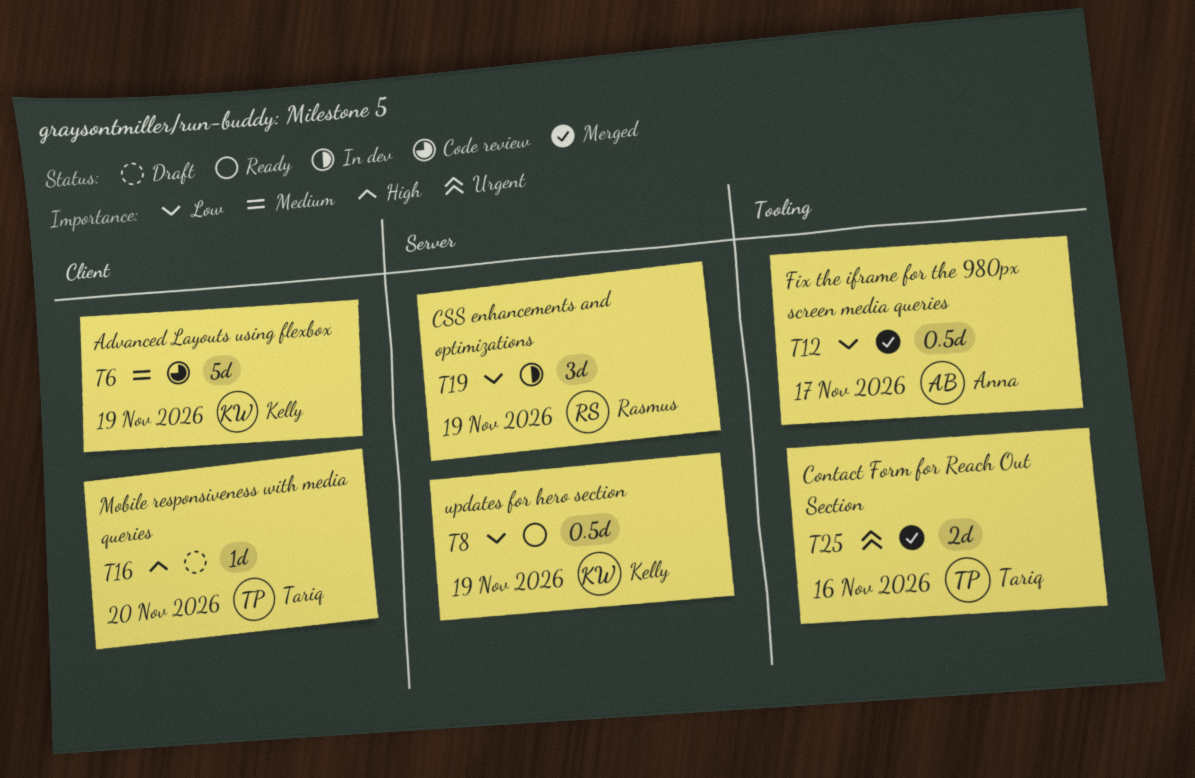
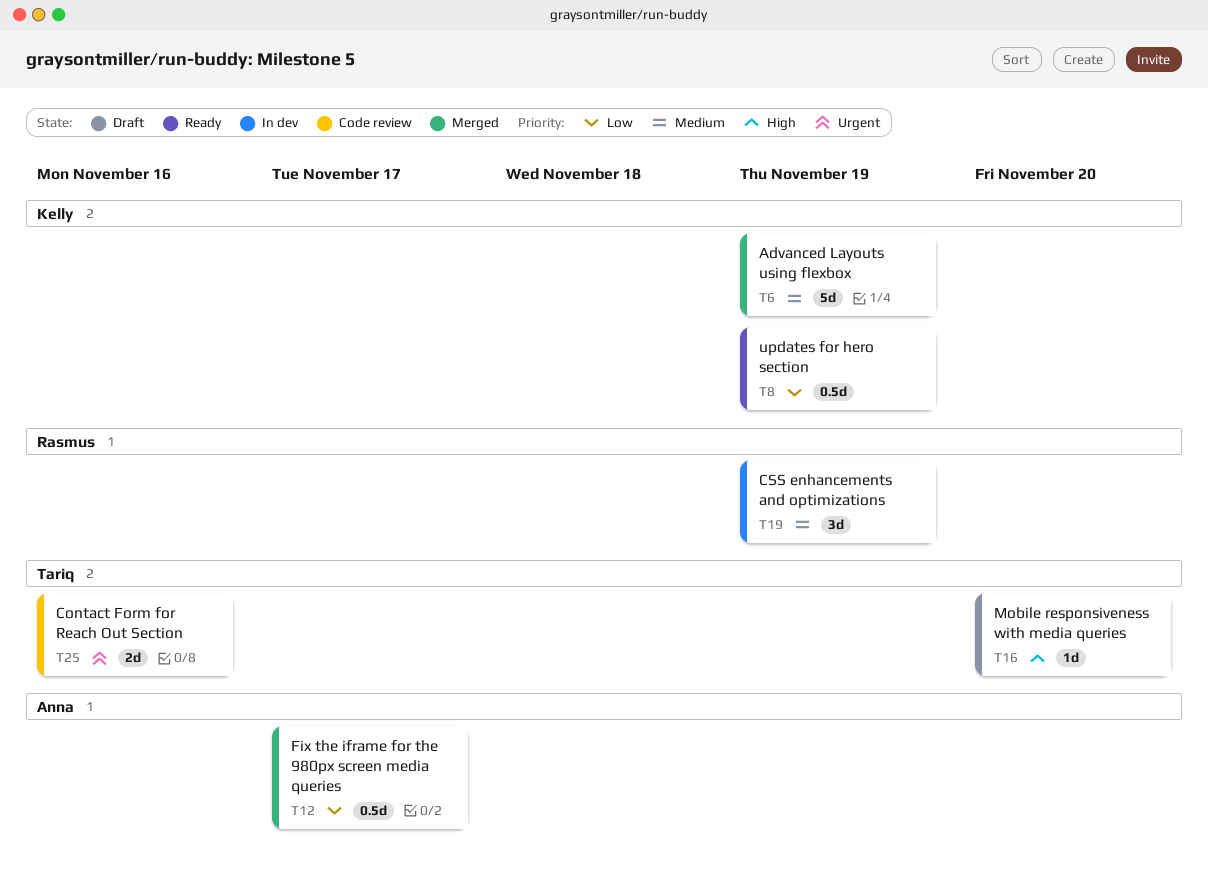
T6, status: Code review -> Merged
T19, priority: Low -> Medium
T25, status: Merged -> Code review

